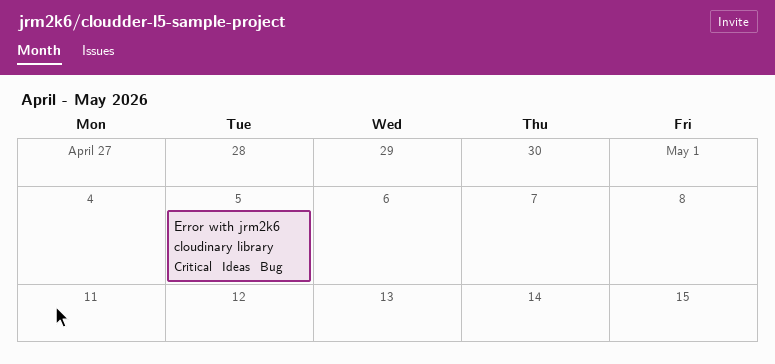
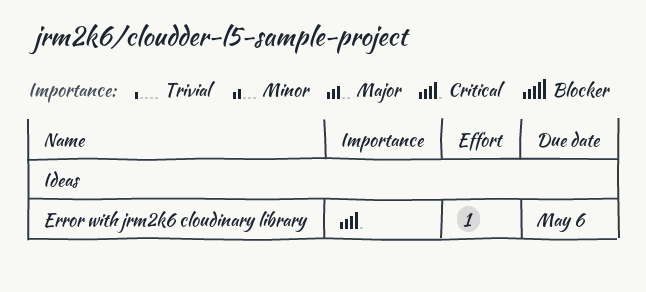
Error with jrm2k6 cloudinary library, due: May 5 -> May 6

